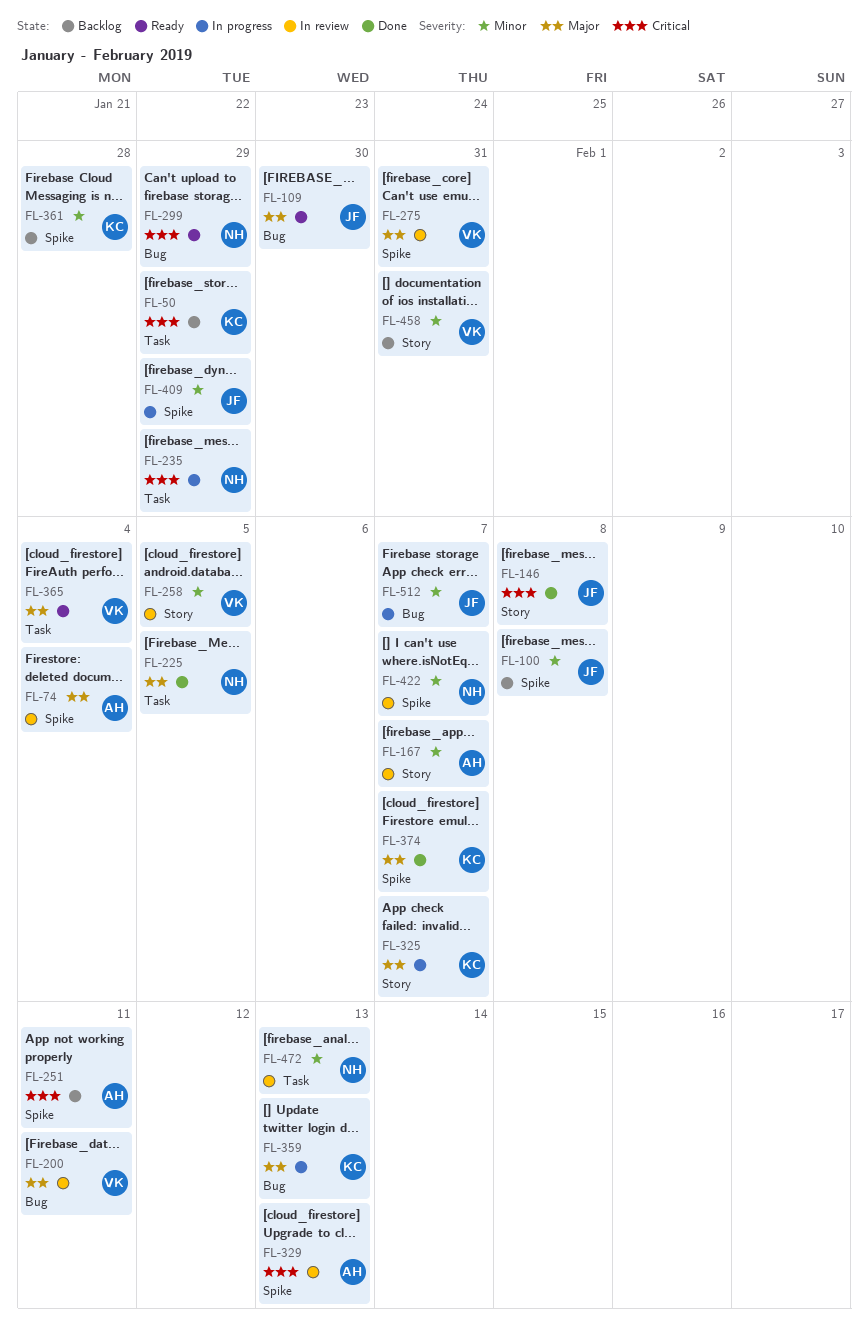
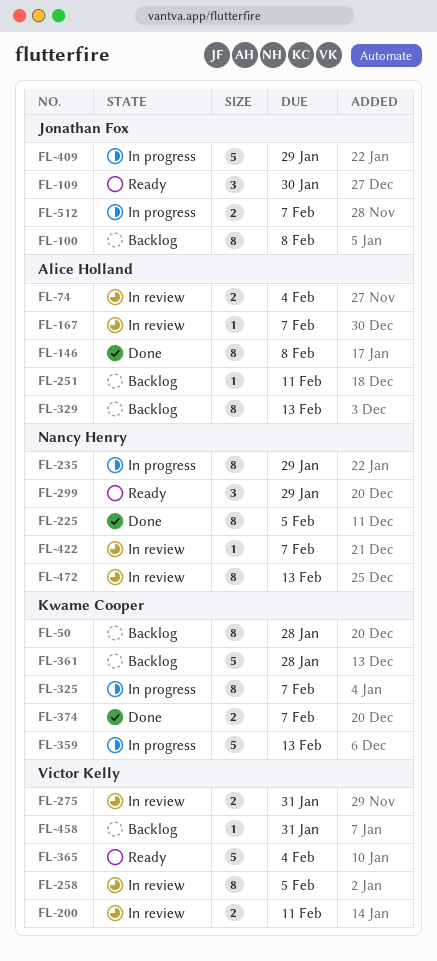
FL-50, due: Jan 29 -> Jan 28
FL-146, owner: Jonathan Fox -> Alice Holland
FL-329, status: In review -> Backlog

